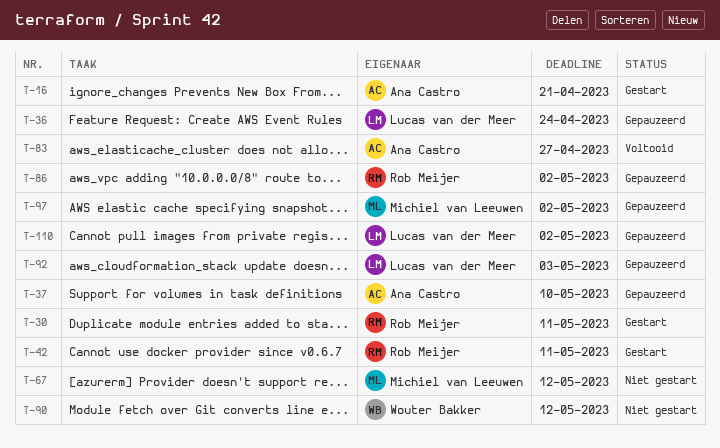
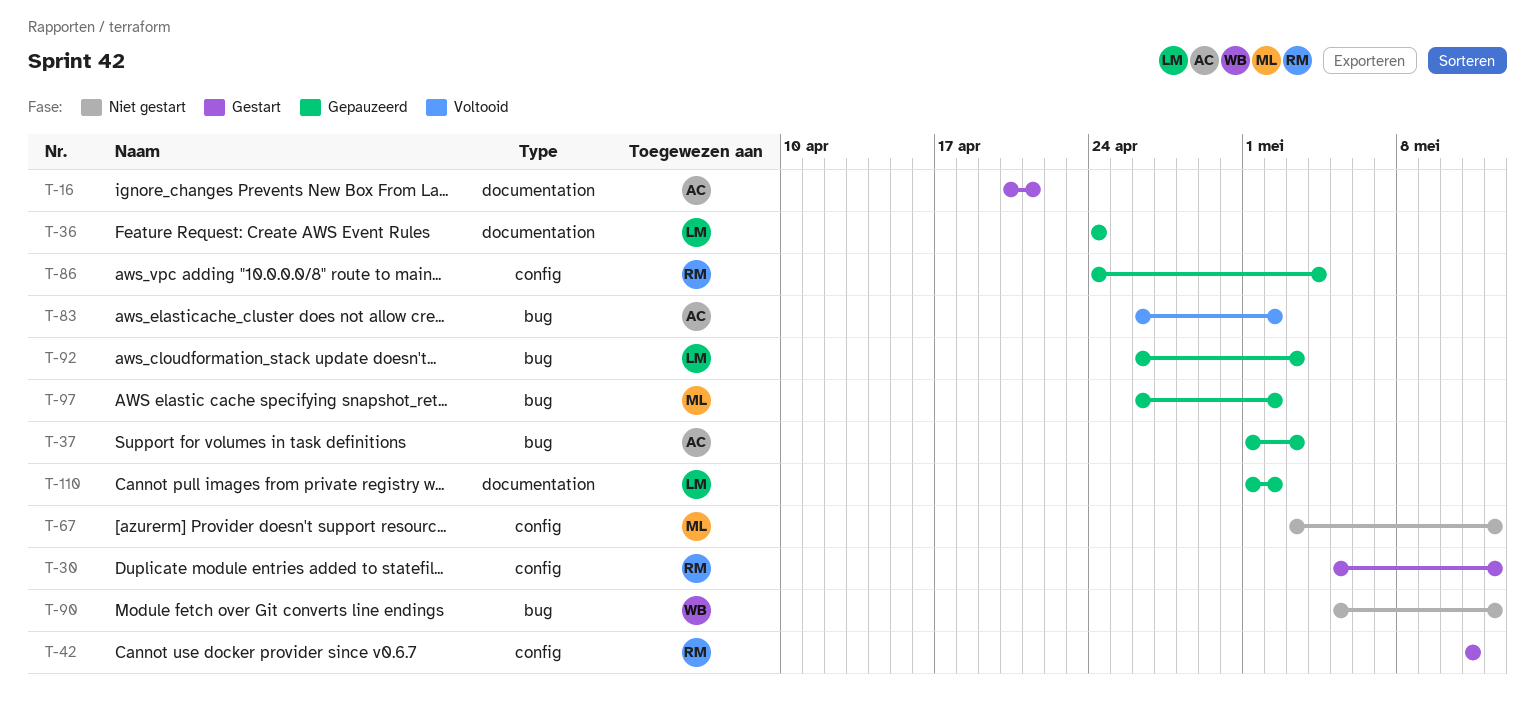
T-30, due: May 11 -> May 12
T-37, due: May 10 -> May 3
T-83, due: Apr 27 -> May 2
T-86, due: May 2 -> May 4

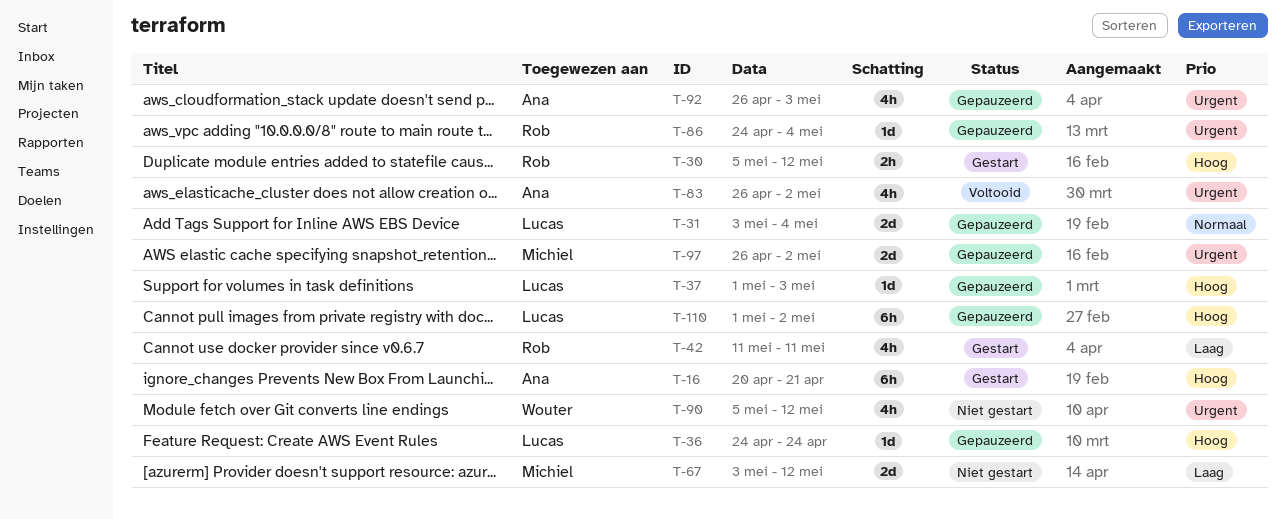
T-31: none -> present
T-37, owner: Ana -> Lucas
T-92, owner: Lucas -> Ana

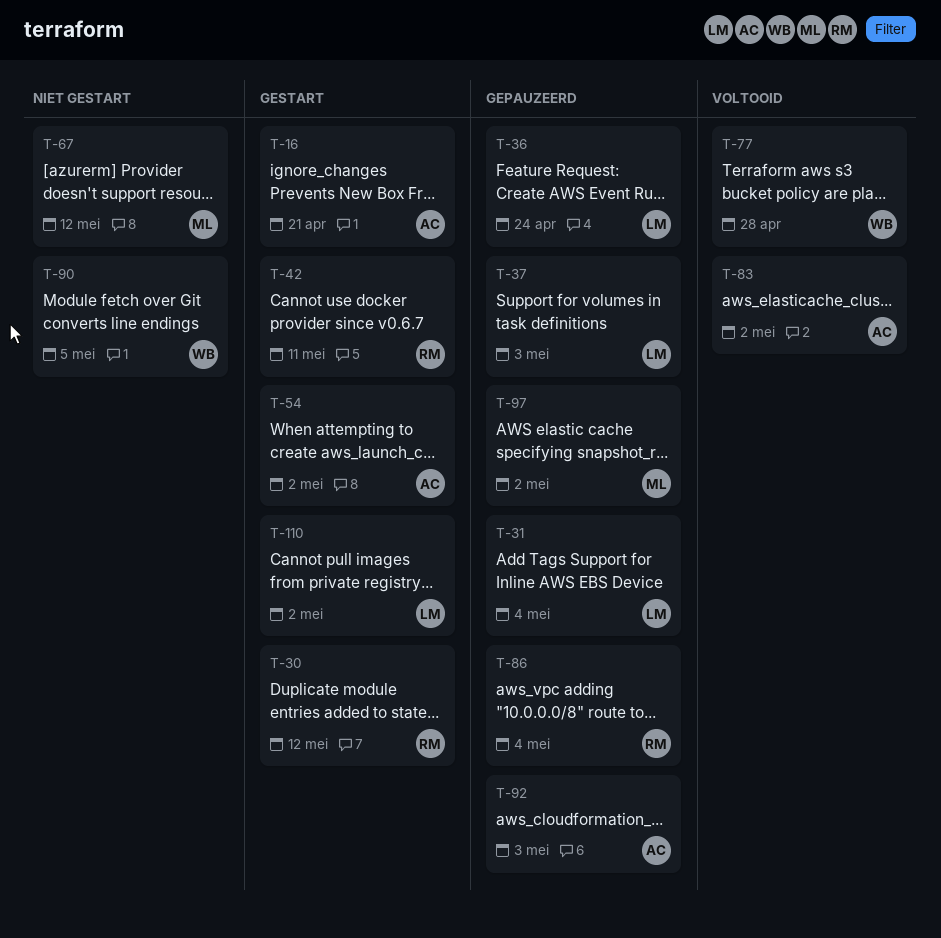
T-54: none -> present
T-77: none -> present
T-90, due: May 12 -> May 5
T-110, status: Gepauzeerd -> Gestart

